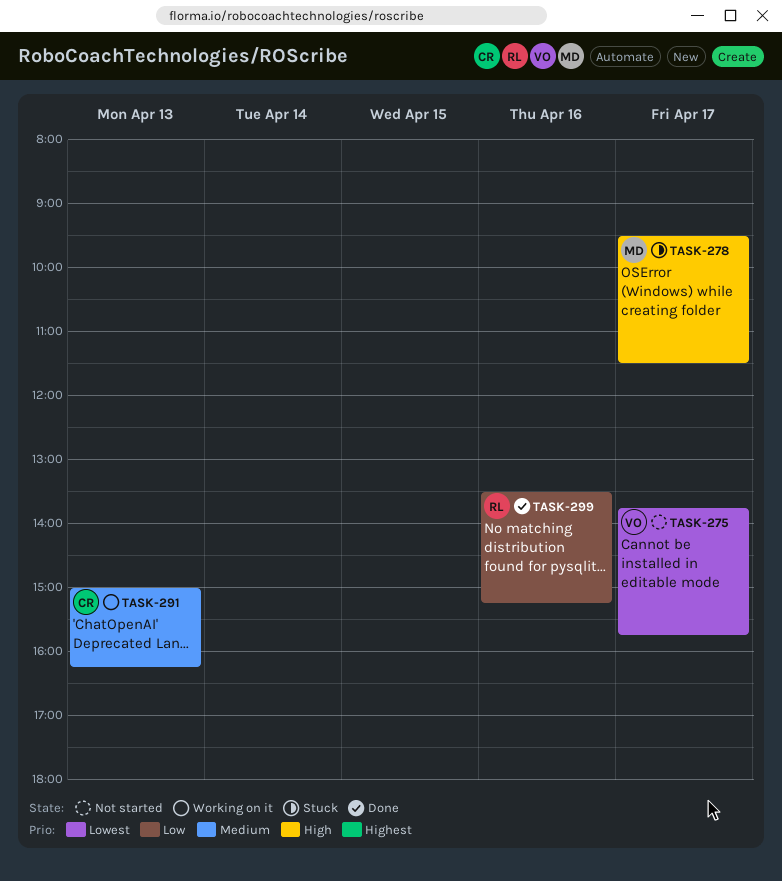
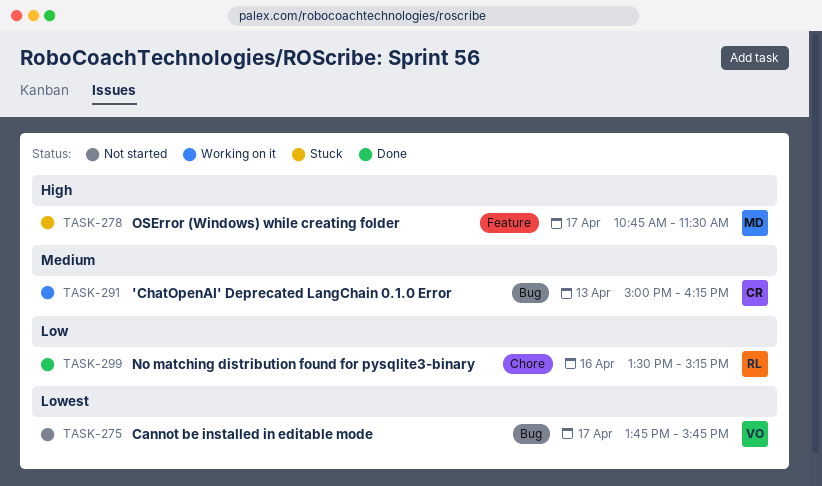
TASK-278, begins: 09:30 -> 10:45

